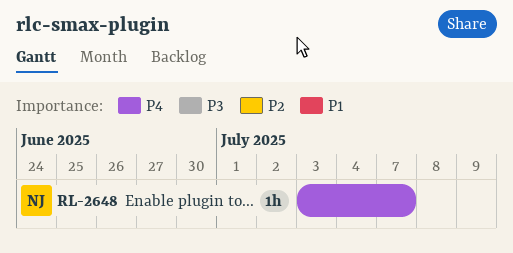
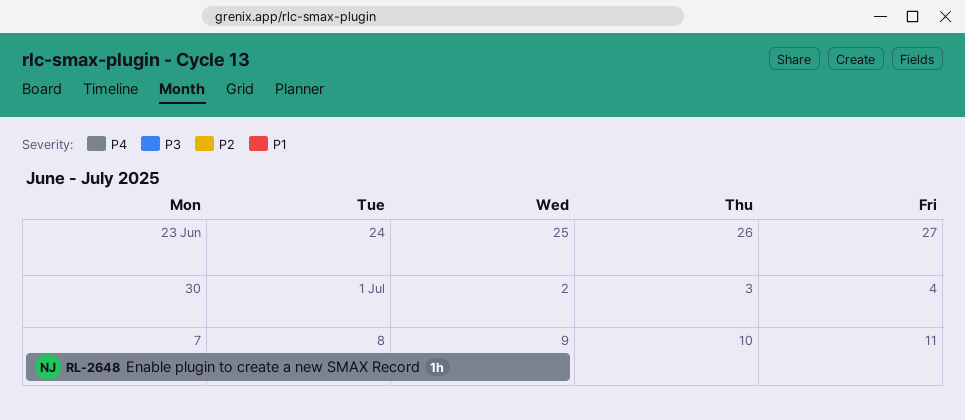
RL-2648, start: Jul 3 -> Jul 7
RL-2648, due: Jul 7 -> Jul 9

